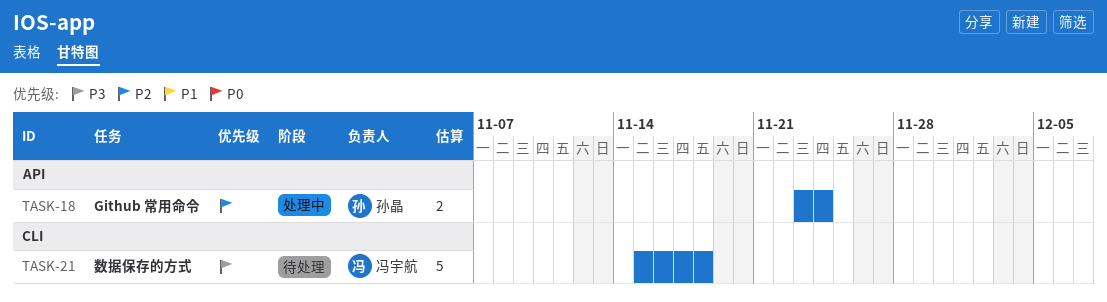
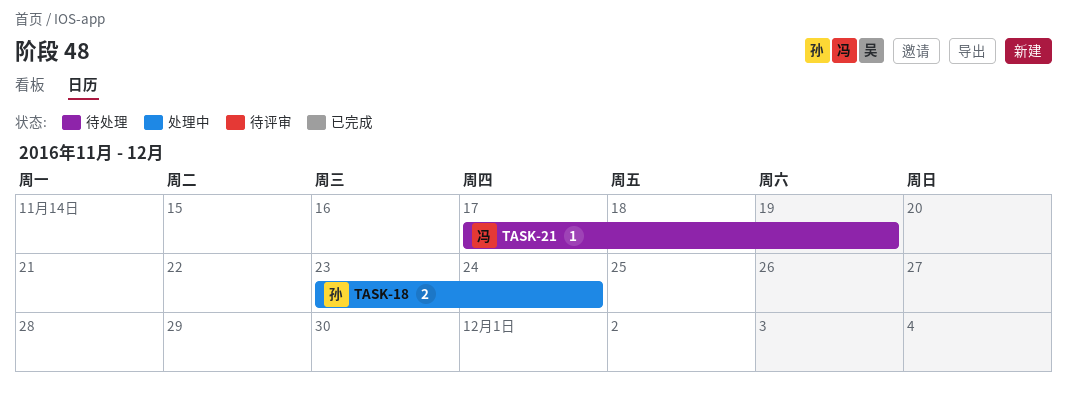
TASK-21, estimate: 5 -> 1
TASK-21, start: Nov 15 -> Nov 17
TASK-21, due: Nov 18 -> Nov 19

